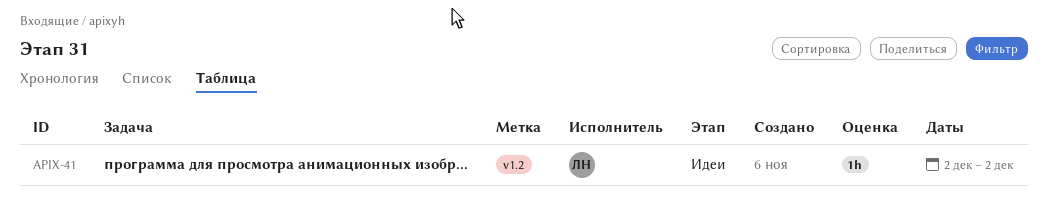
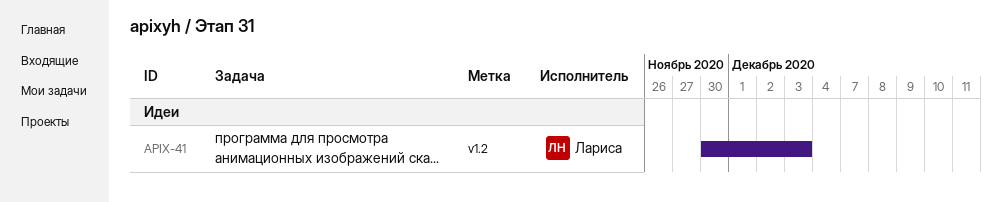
APIX-41, start: Dec 2 -> Nov 30
APIX-41, due: Dec 2 -> Dec 3

